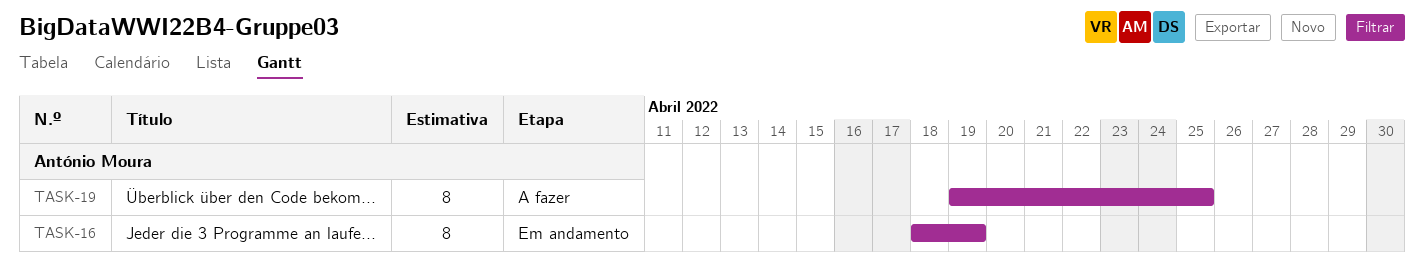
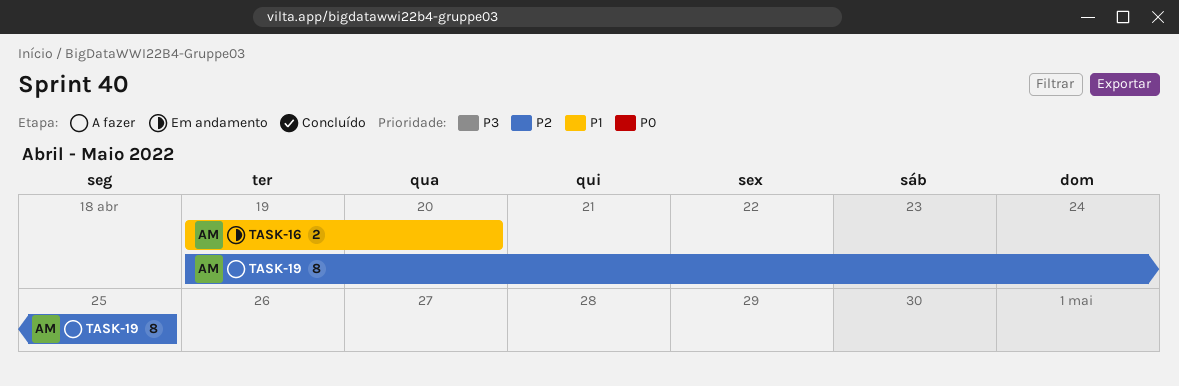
TASK-16, estimate: 8 -> 2
TASK-16, start: Apr 18 -> Apr 19
TASK-16, due: Apr 19 -> Apr 20

